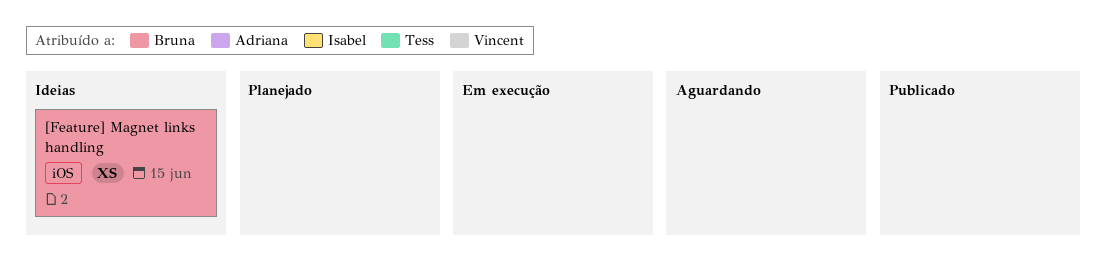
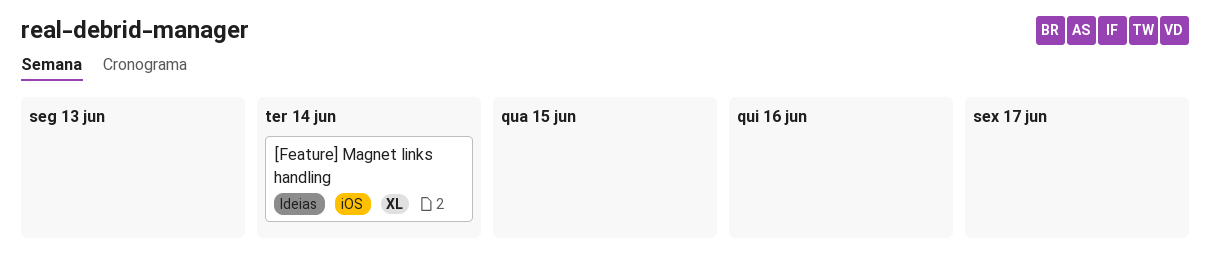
[Feature] Magnet links handling, estimate: XS -> XL
[Feature] Magnet links handling, due: Jun 15 -> Jun 14

